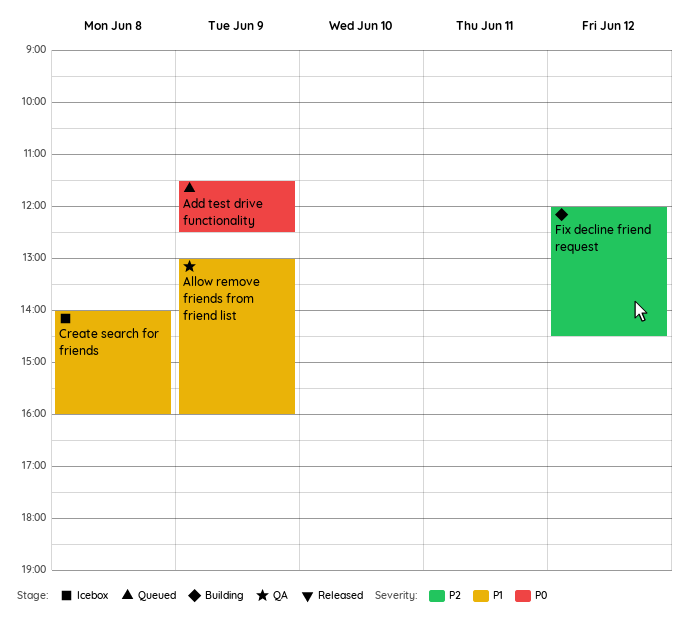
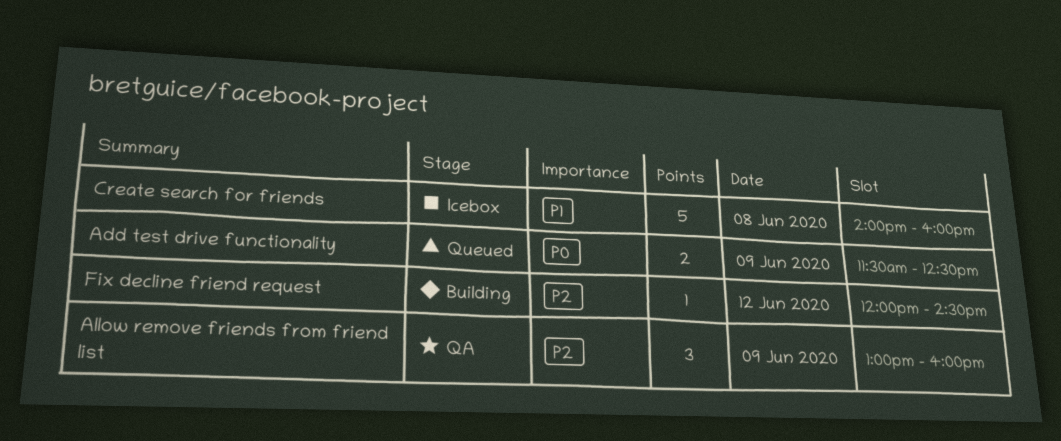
Allow remove friends from friend list, priority: P1 -> P2

